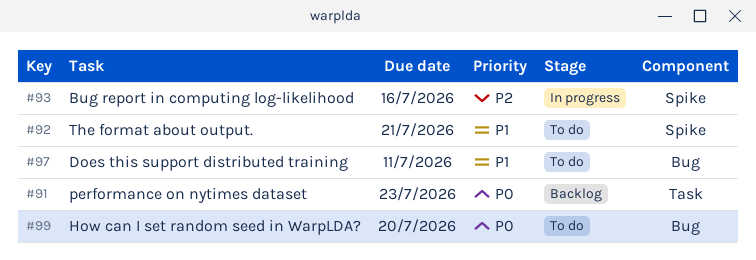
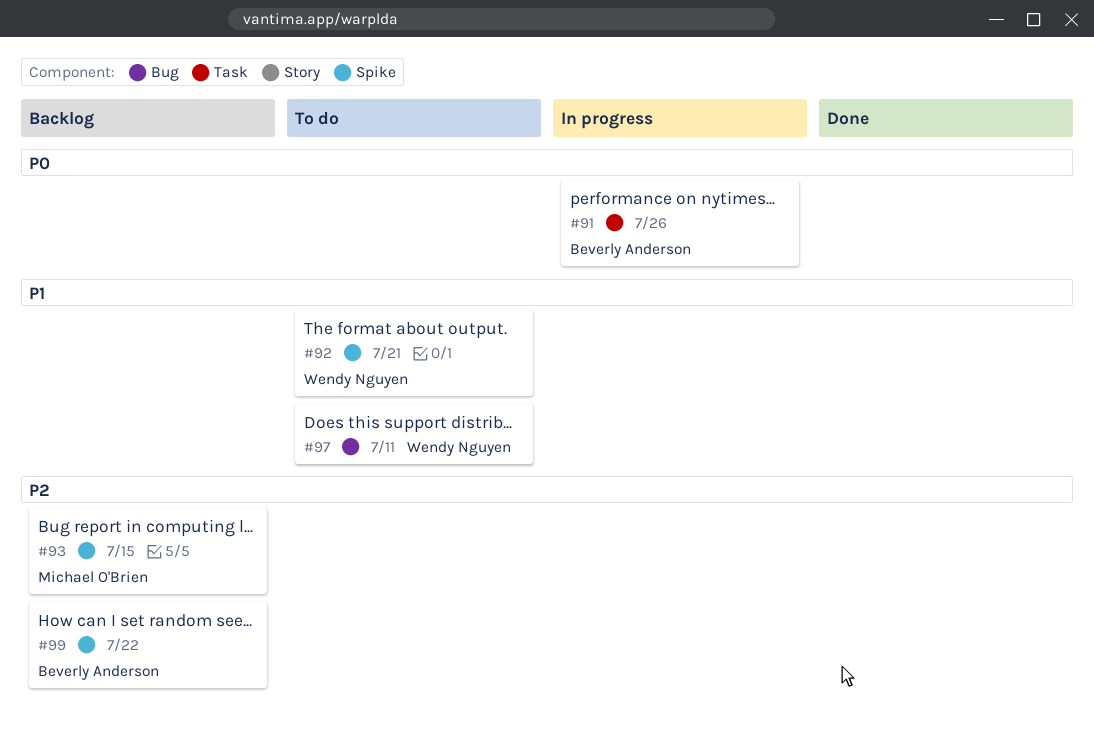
#91, status: Backlog -> In progress
#91, due: Jul 23 -> Jul 26
#93, status: In progress -> Backlog
#93, due: Jul 16 -> Jul 15
#99, status: To do -> Backlog
#99, priority: P0 -> P2
#99, label: Bug -> Spike
#99, due: Jul 20 -> Jul 22

